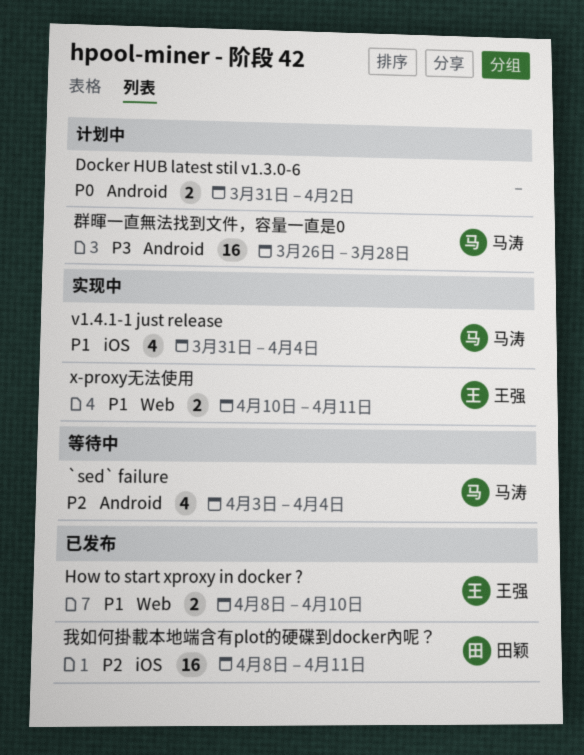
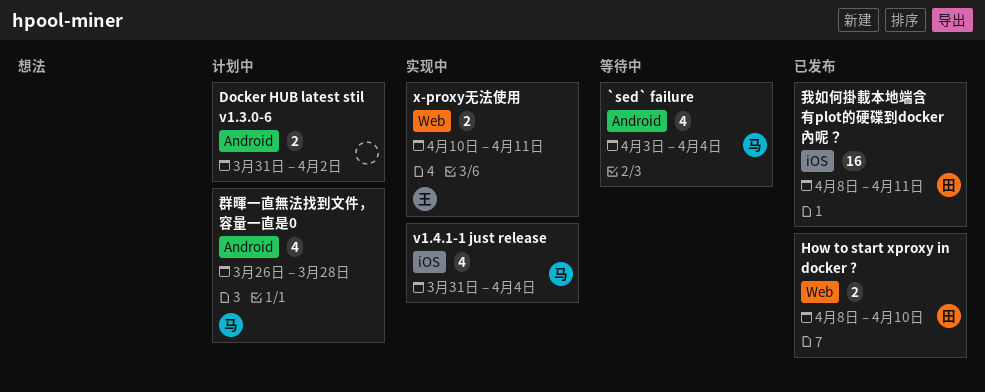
How to start xproxy in docker ?, owner: 王强 -> 田颖
群暉一直無法找到文件，容量一直是0, estimate: 16 -> 4

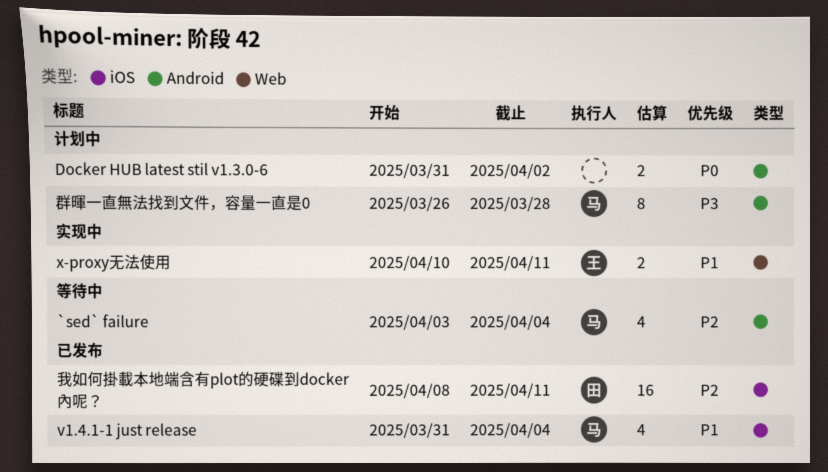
How to start xproxy in docker ?: present -> none
v1.4.1-1 just release, status: 实现中 -> 已发布
群暉一直無法找到文件，容量一直是0, estimate: 4 -> 8

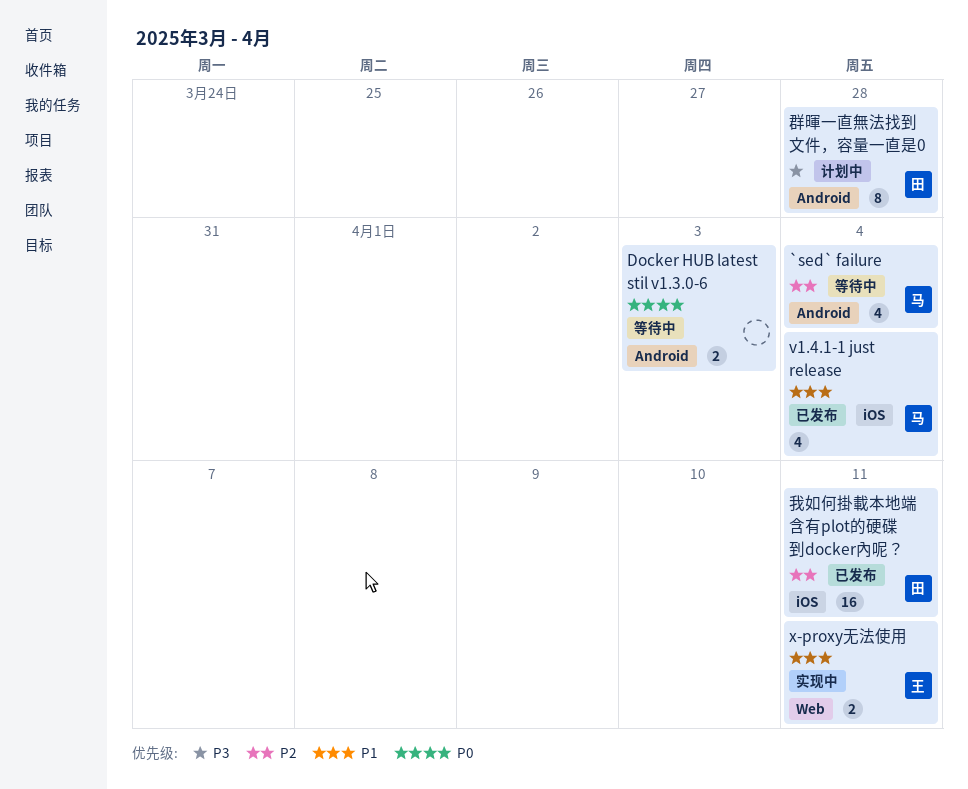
Docker HUB latest stil v1.3.0-6, status: 计划中 -> 等待中
Docker HUB latest stil v1.3.0-6, due: Apr 2 -> Apr 3
群暉一直無法找到文件，容量一直是0, owner: 马 -> 田

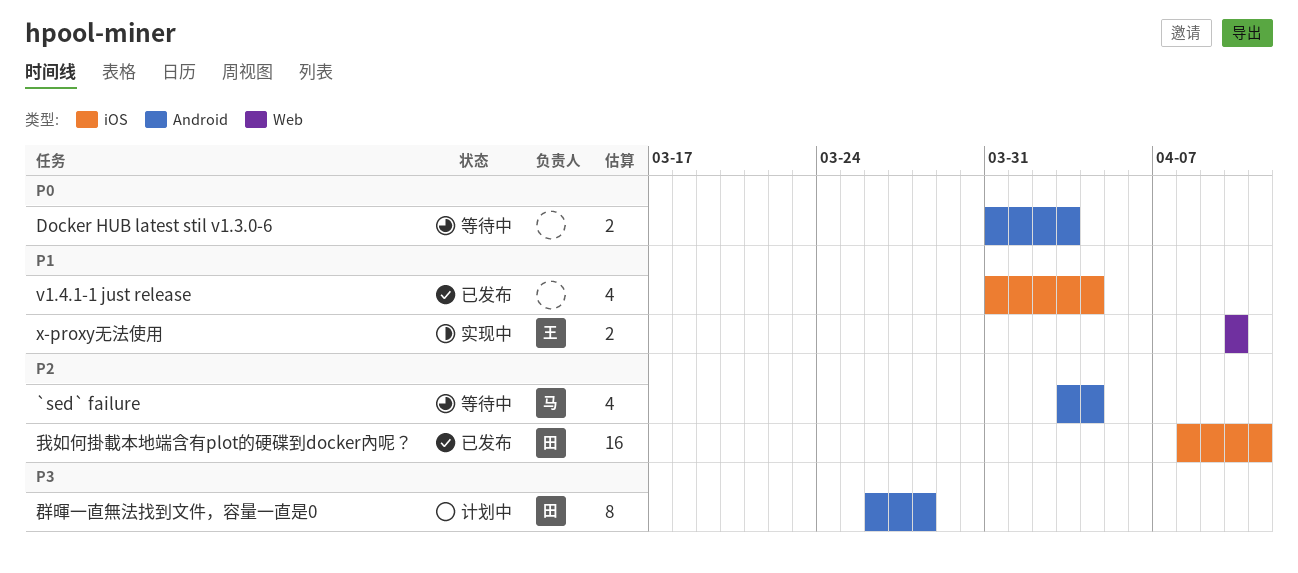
v1.4.1-1 just release, owner: 马 -> none
x-proxy无法使用, due: Apr 11 -> Apr 10

